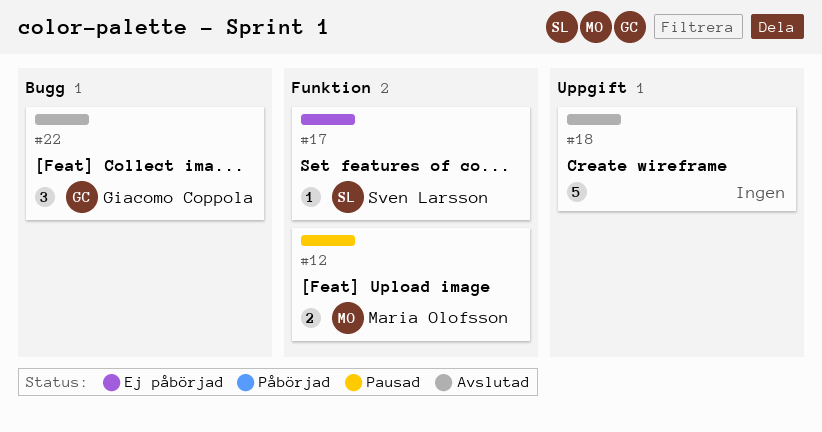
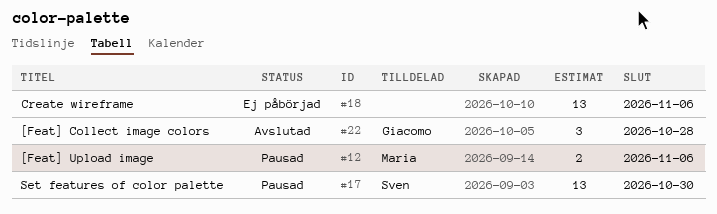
#17, status: Ej påbörjad -> Pausad
#17, estimate: 1 -> 13
#18, status: Avslutad -> Ej påbörjad
#18, estimate: 5 -> 13

